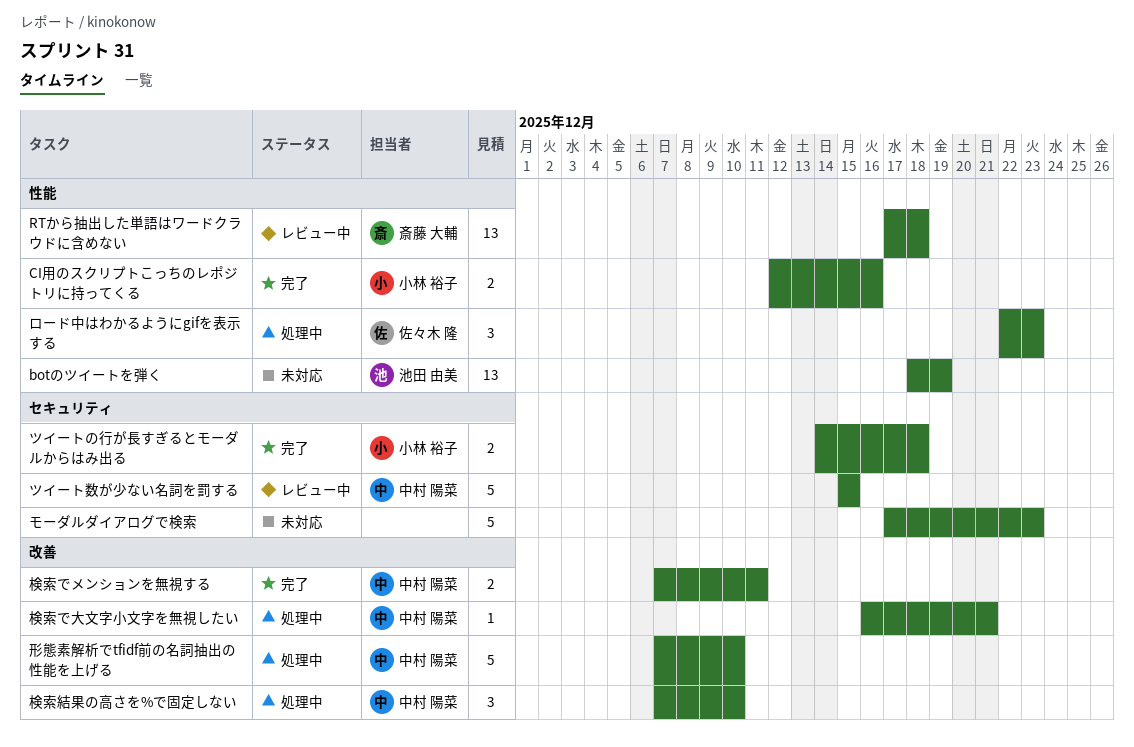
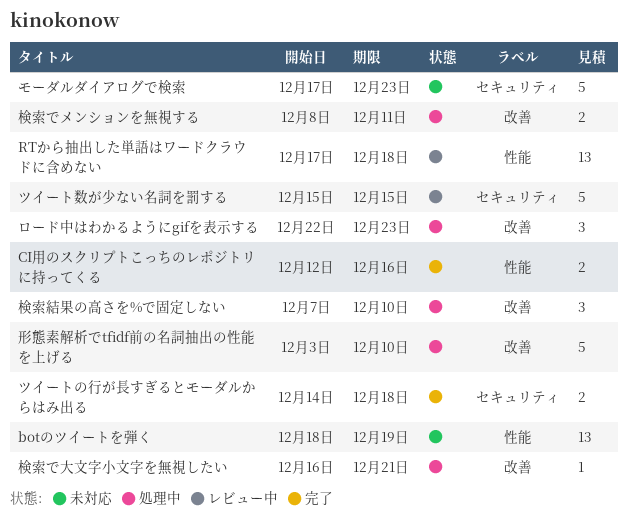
ロード中はわかるようにgifを表示する, label: 性能 -> 改善
形態素解析でtfidf前の名詞抽出の性能を上げる, start: Dec 7 -> Dec 3
検索でメンションを無視する, status: 完了 -> 処理中
検索でメンションを無視する, start: Dec 7 -> Dec 8

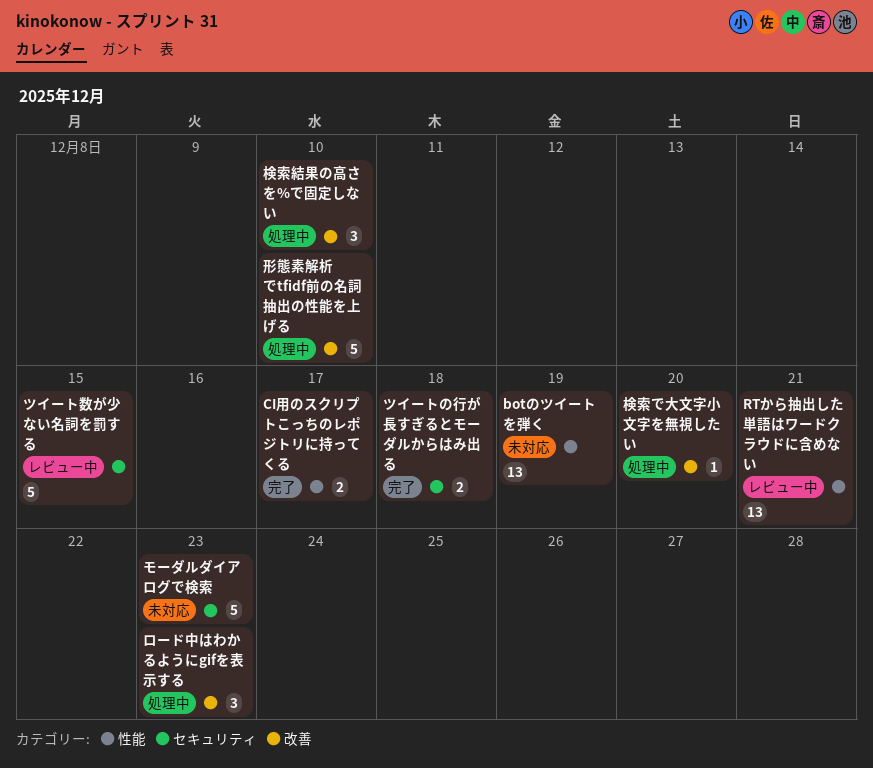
CI用のスクリプトこっちのレポジトリに持ってくる, due: Dec 16 -> Dec 17
RTから抽出した単語はワードクラウドに含めない, due: Dec 18 -> Dec 21
検索でメンションを無視する: present -> none
検索で大文字小文字を無視したい, due: Dec 21 -> Dec 20

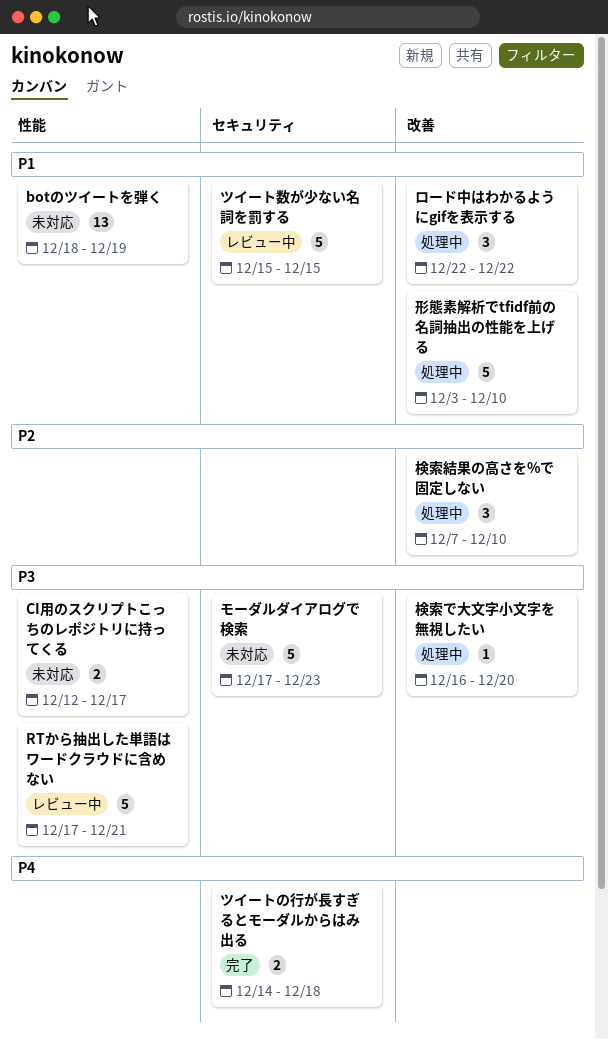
CI用のスクリプトこっちのレポジトリに持ってくる, status: 完了 -> 未対応
RTから抽出した単語はワードクラウドに含めない, estimate: 13 -> 5
ロード中はわかるようにgifを表示する, due: Dec 23 -> Dec 22

